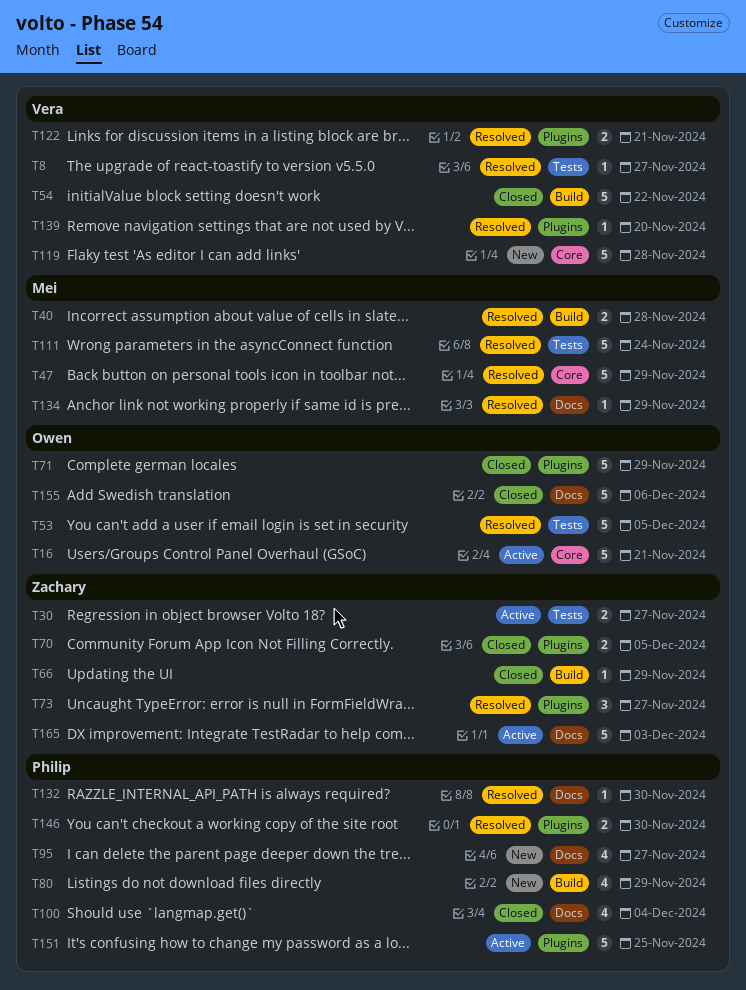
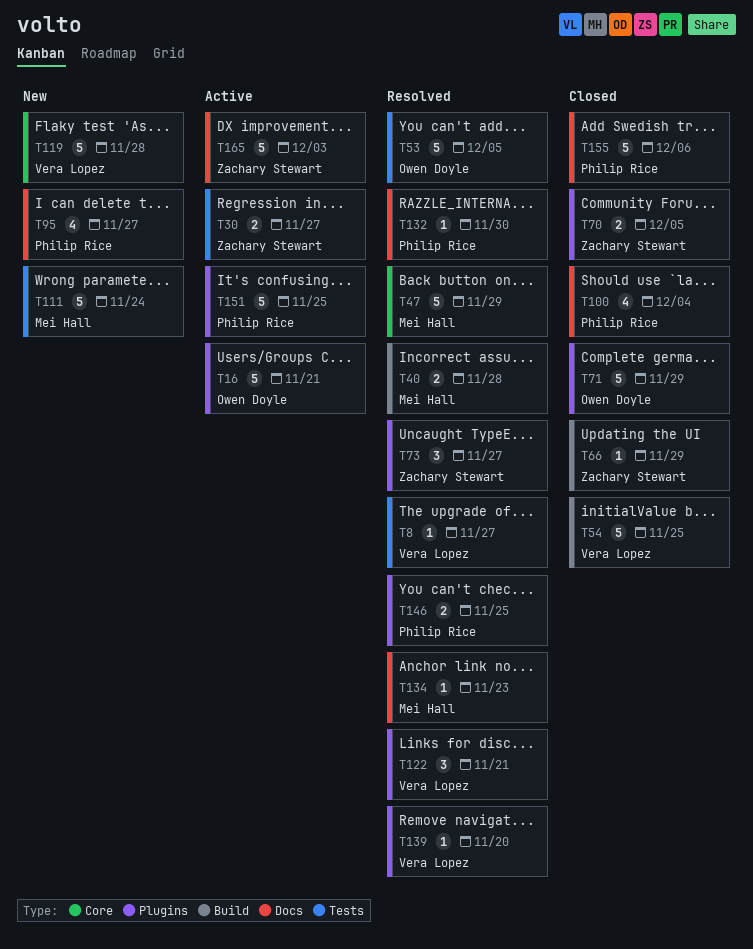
T16, label: Core -> Plugins
T54, due: Nov 22 -> Nov 25
T80: present -> none
T111, status: Resolved -> New
T122, estimate: 2 -> 3
T134, due: Nov 29 -> Nov 23
T146, due: Nov 30 -> Nov 25
T155, owner: Owen Doyle -> Philip Rice

